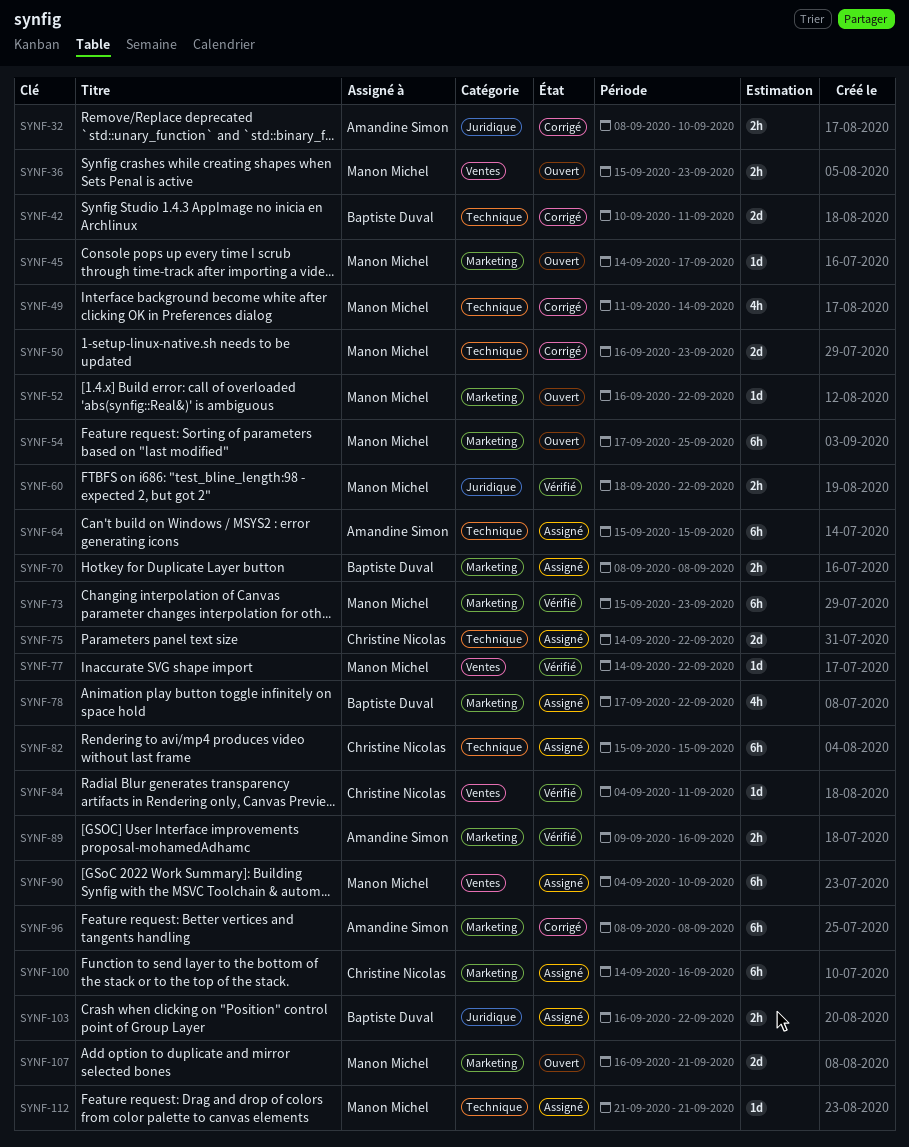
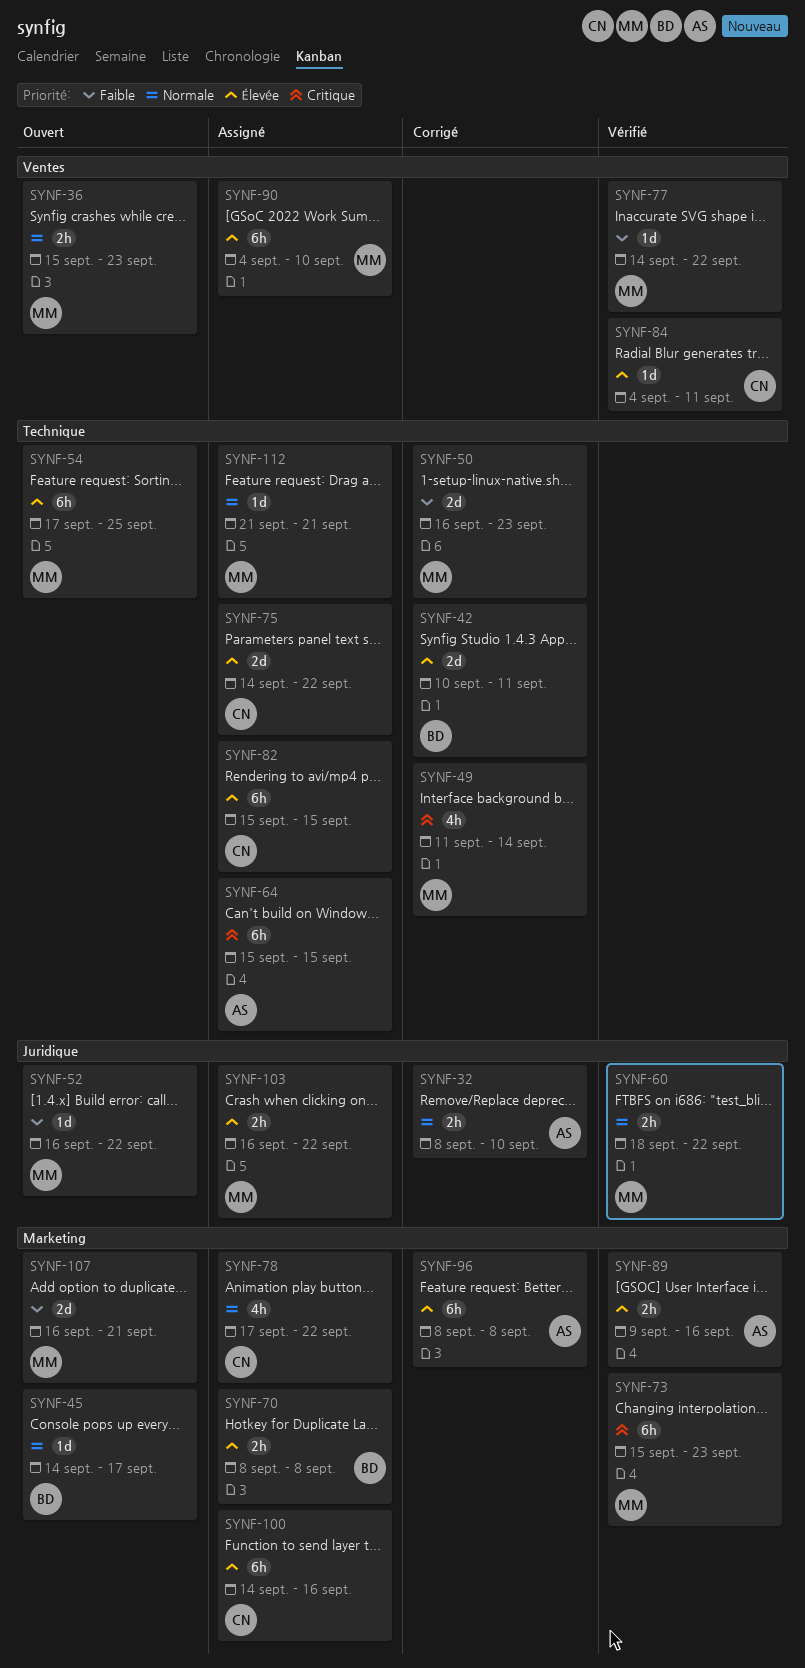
SYNF-45, owner: Manon Michel -> Baptiste Duval
SYNF-52, label: Marketing -> Juridique
SYNF-54, label: Marketing -> Technique
SYNF-78, owner: Baptiste Duval -> Christine Nicolas
SYNF-103, owner: Baptiste Duval -> Manon Michel

